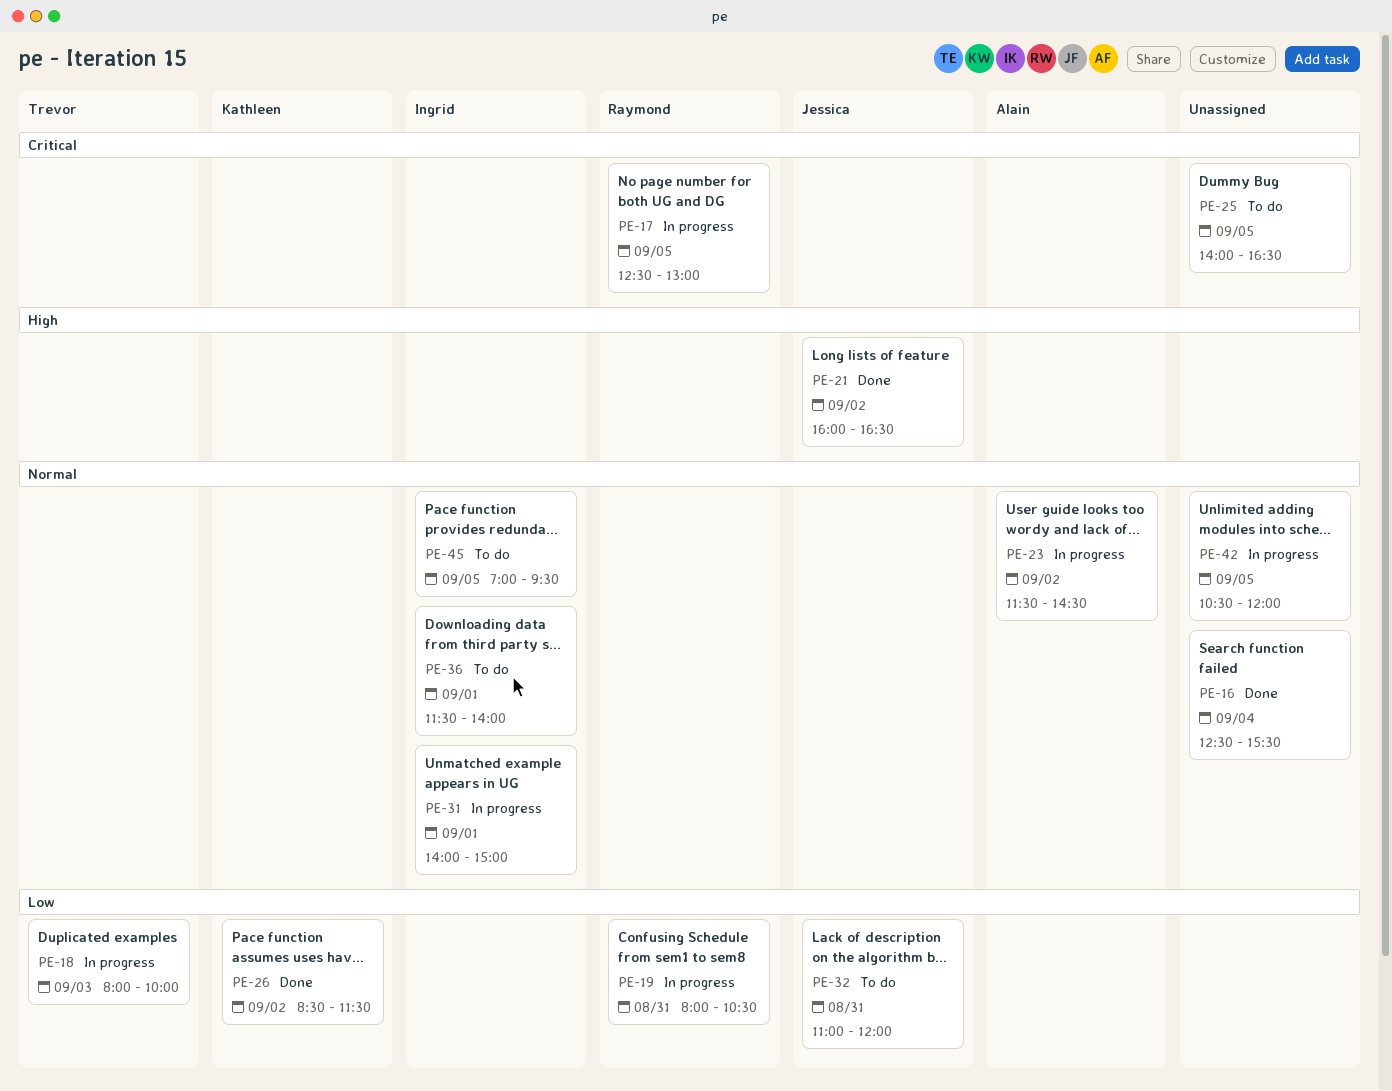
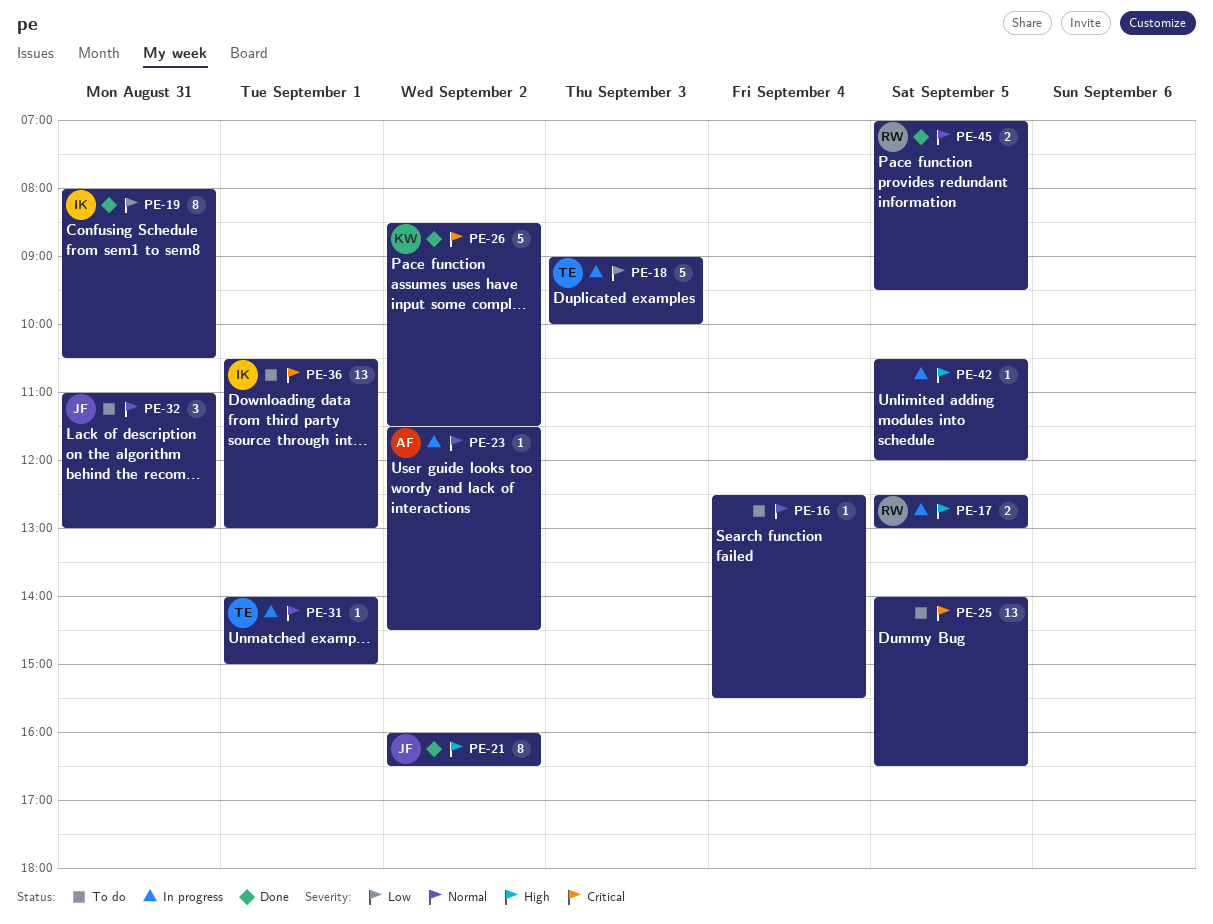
PE-16, status: Done -> To do
PE-17, priority: Critical -> High
PE-18, begins: 08:00 -> 09:00
PE-19, status: In progress -> Done
PE-19, owner: Raymond -> Ingrid
PE-26, priority: Low -> Critical
PE-31, owner: Ingrid -> Trevor
PE-32, priority: Low -> Normal
PE-32, ends: 12:00 -> 13:00
PE-36, priority: Normal -> Critical
PE-36, begins: 11:30 -> 10:30
PE-36, ends: 14:00 -> 13:00
PE-42, priority: Normal -> High
PE-45, status: To do -> Done
PE-45, owner: Ingrid -> Raymond

